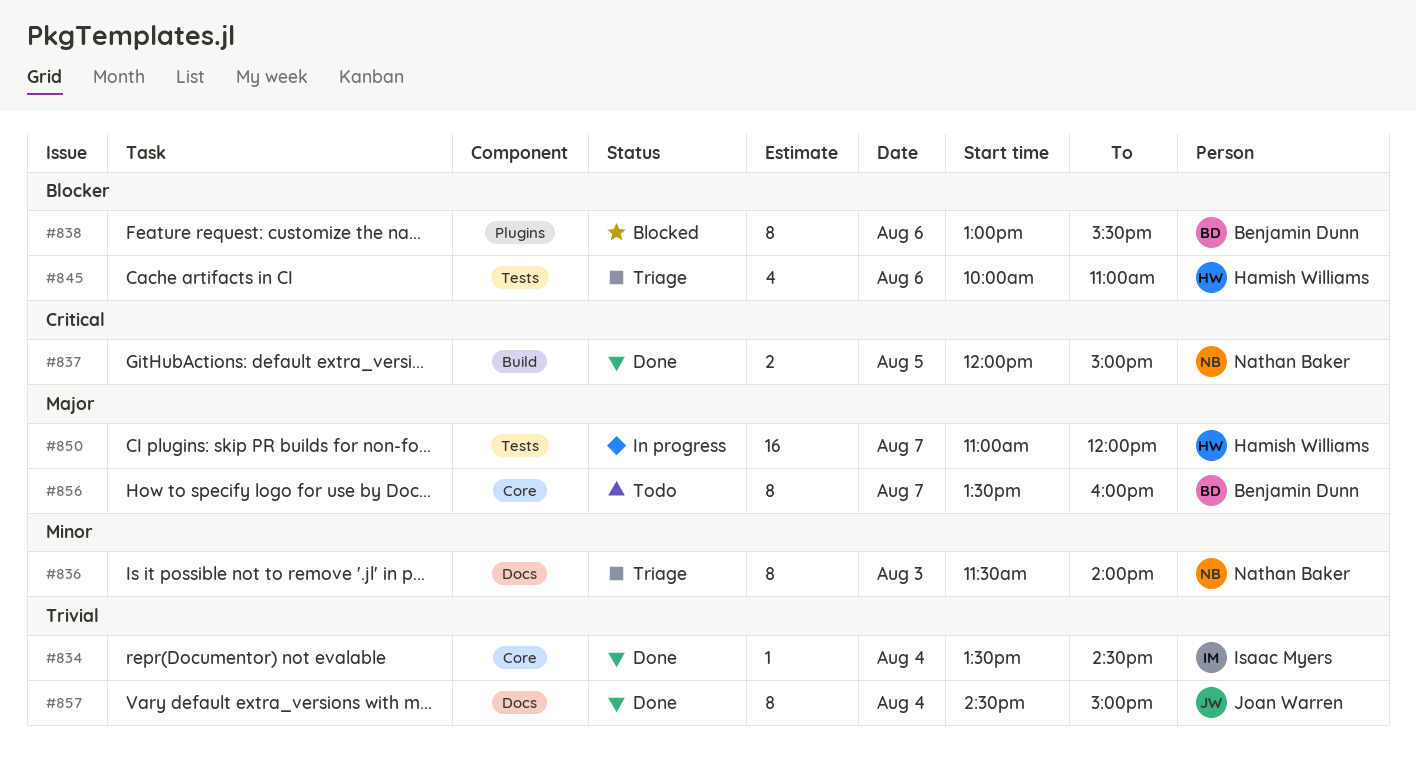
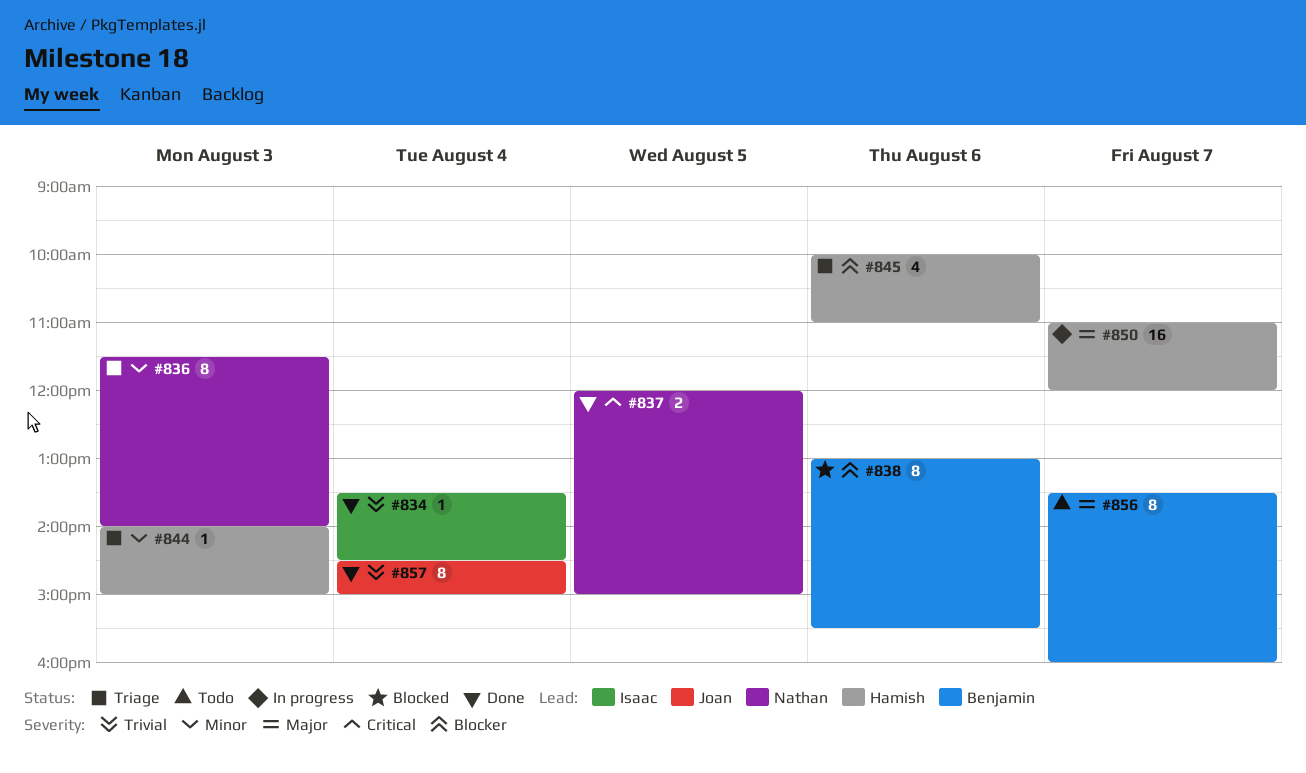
#844: none -> present

